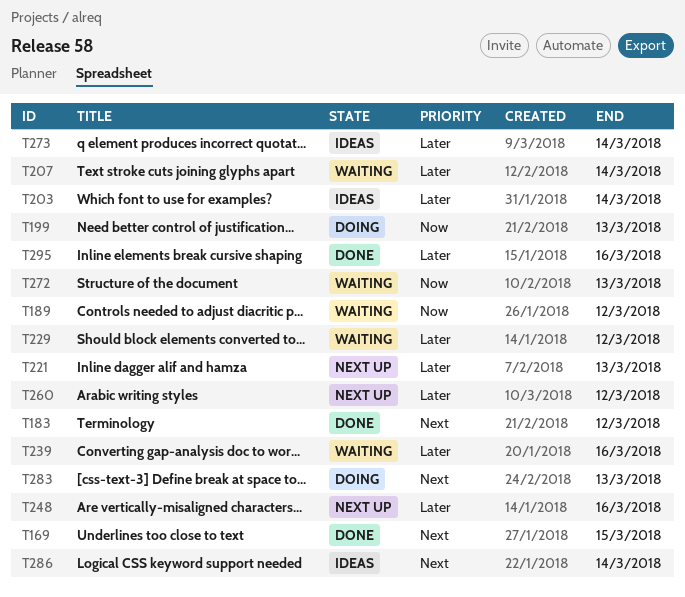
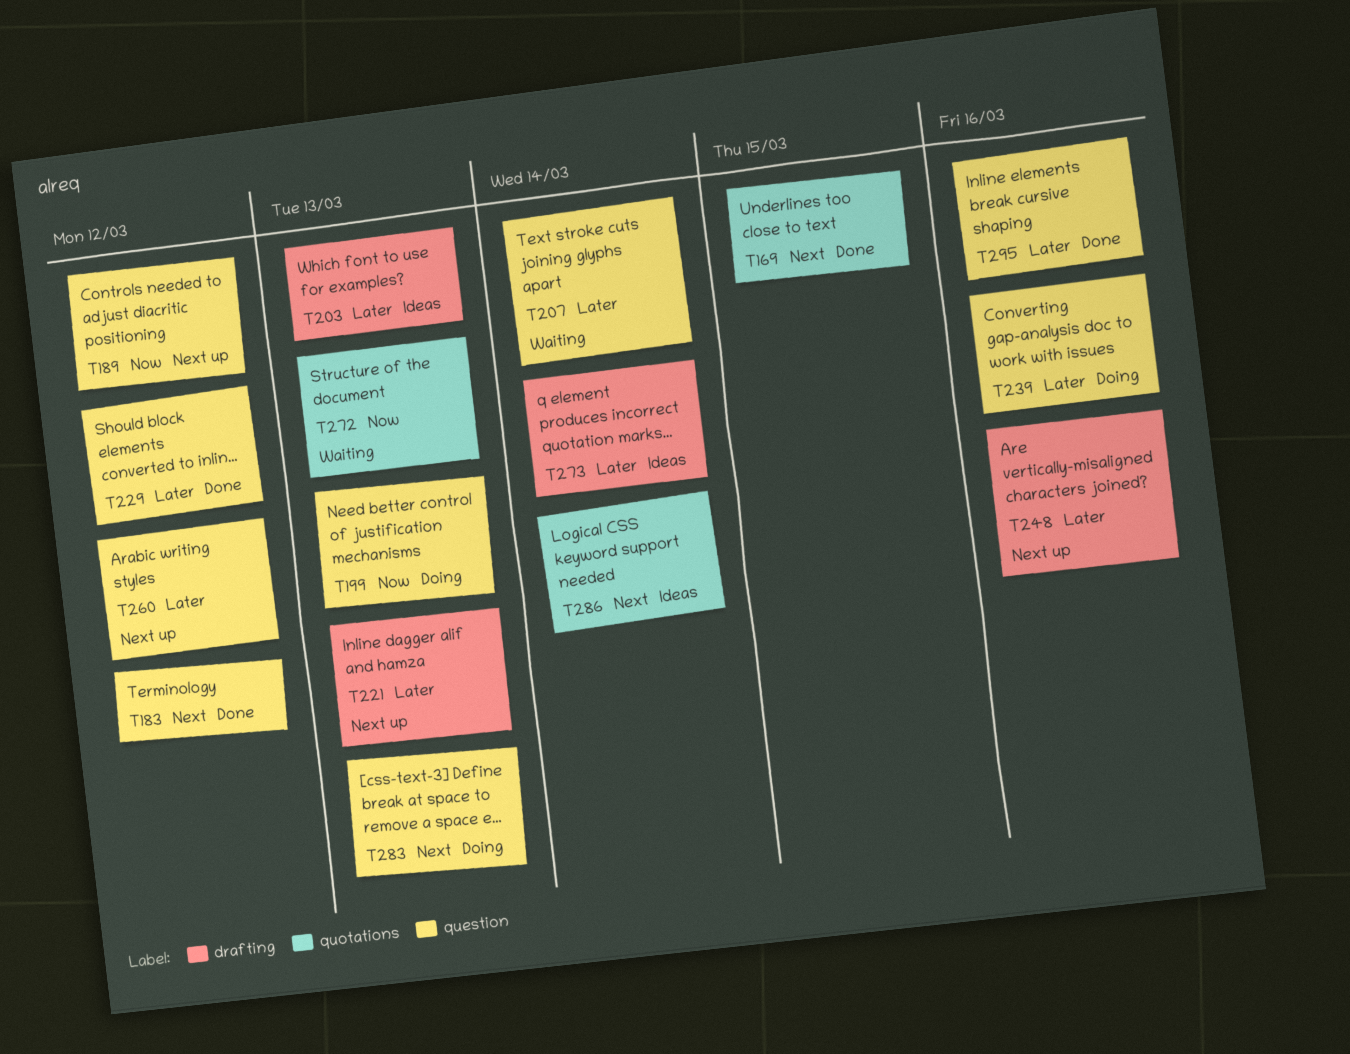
T189, status: Waiting -> Next up
T203, due: Mar 14 -> Mar 13
T229, status: Waiting -> Done
T239, status: Waiting -> Doing

